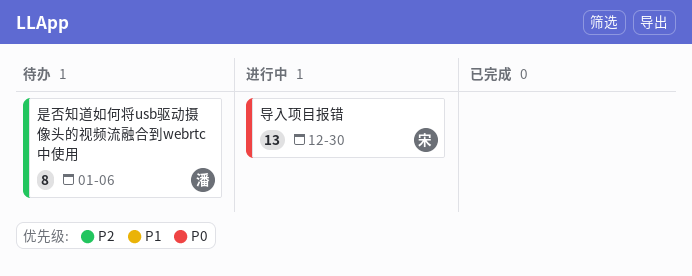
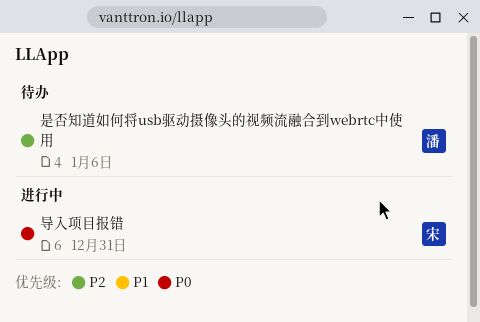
导入项目报错, due: Dec 30 -> Dec 31

